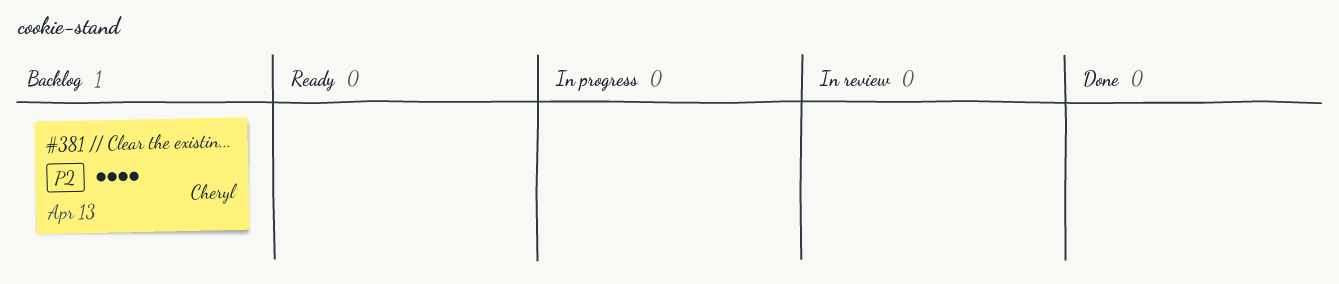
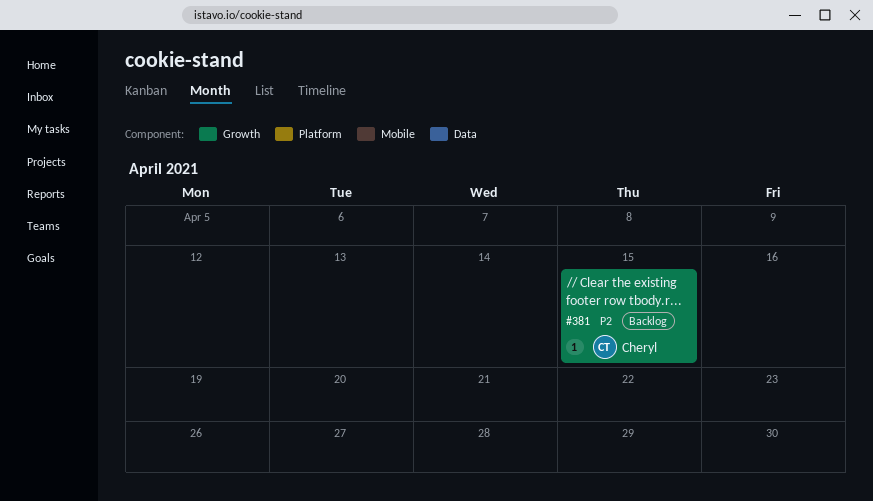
#381, estimate: 4 -> 1
#381, due: Apr 13 -> Apr 15

